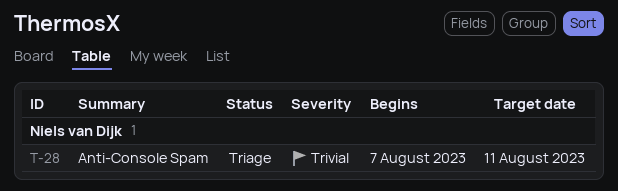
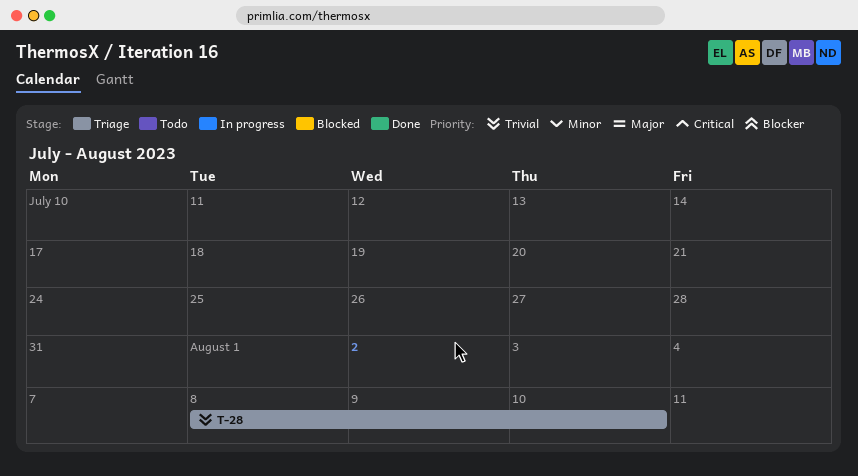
T-28, start: Aug 7 -> Aug 8
T-28, due: Aug 11 -> Aug 10

